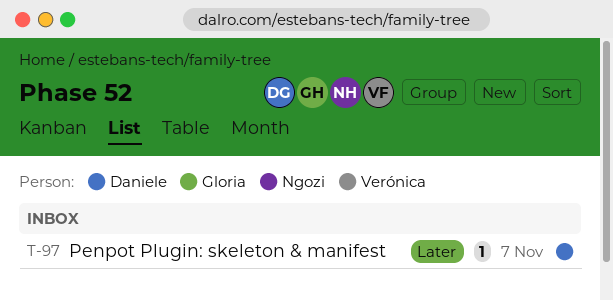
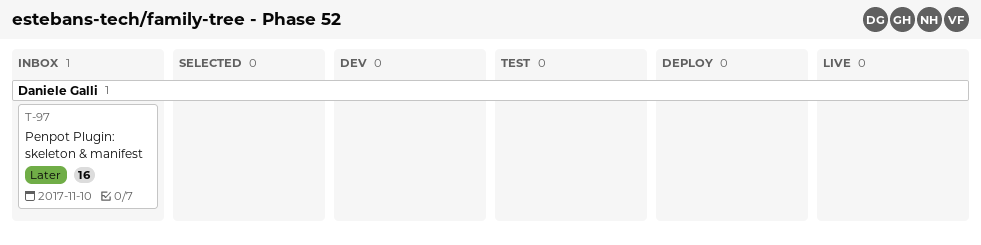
T-97, estimate: 1 -> 16
T-97, due: Nov 7 -> Nov 10

